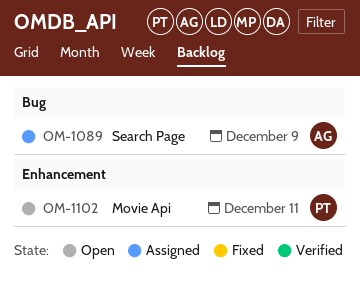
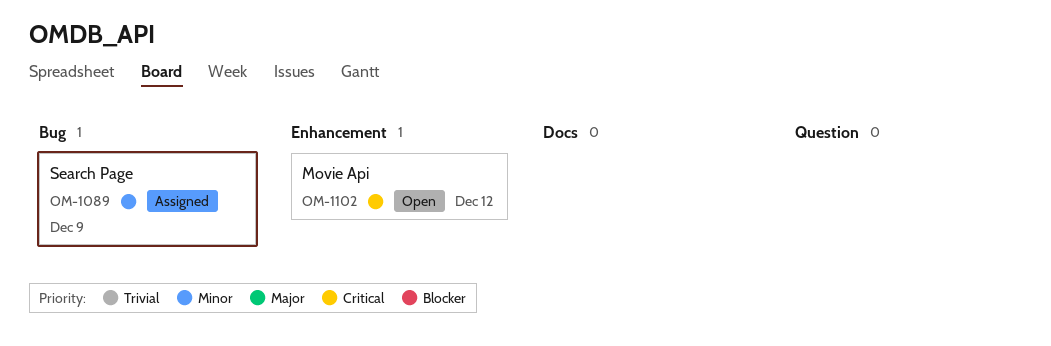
OM-1102, due: Dec 11 -> Dec 12

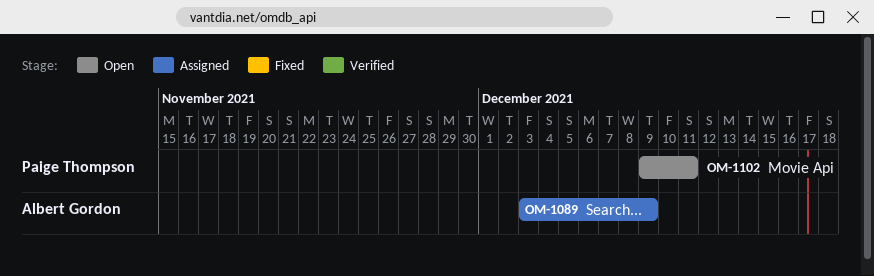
OM-1102, due: Dec 12 -> Dec 11

